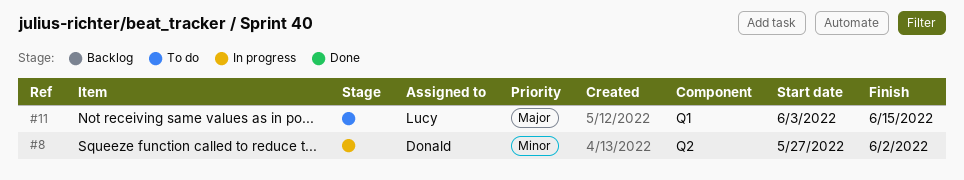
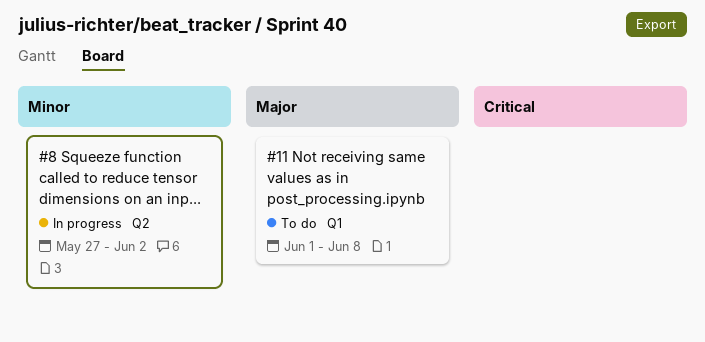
#11, start: Jun 3 -> Jun 1
#11, due: Jun 15 -> Jun 8

